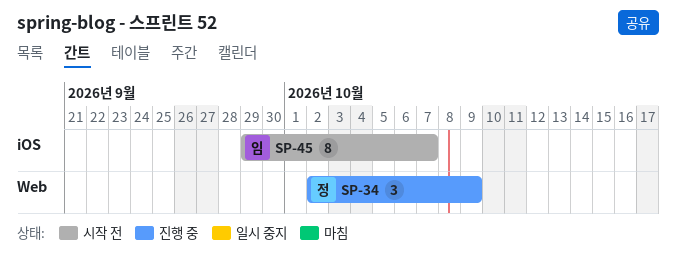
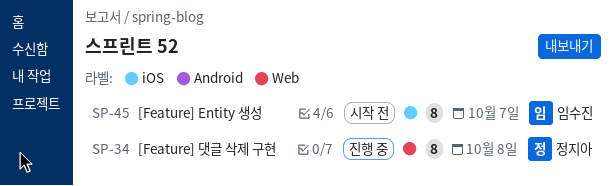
SP-34, estimate: 3 -> 8
SP-34, due: Oct 9 -> Oct 8

